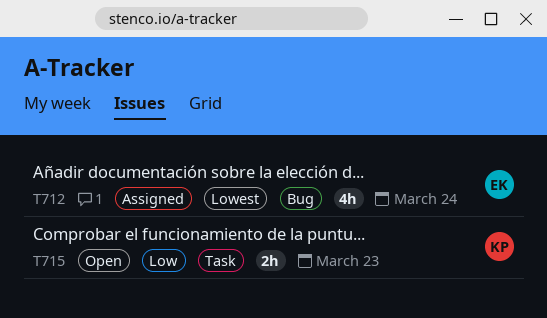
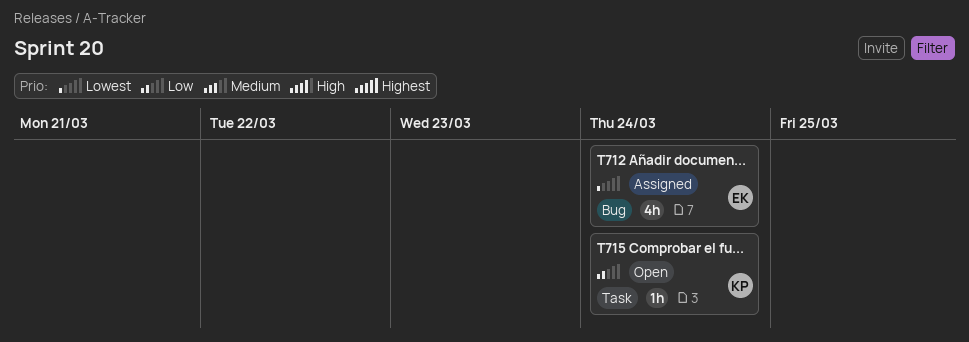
T715, estimate: 2h -> 1h
T715, due: Mar 23 -> Mar 24

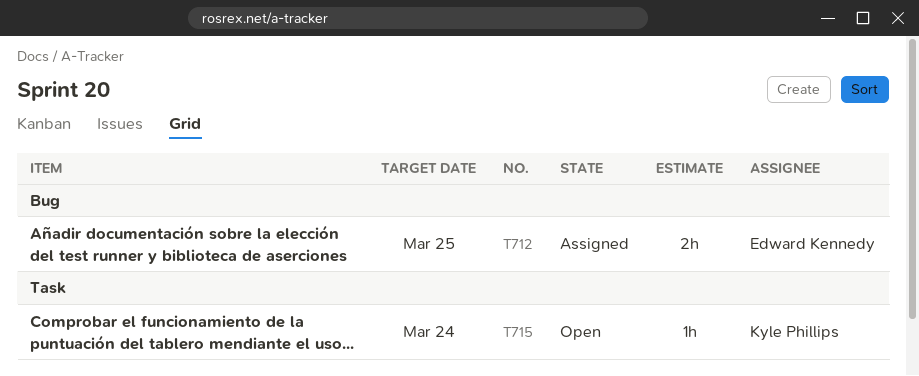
T712, estimate: 4h -> 2h
T712, due: Mar 24 -> Mar 25

